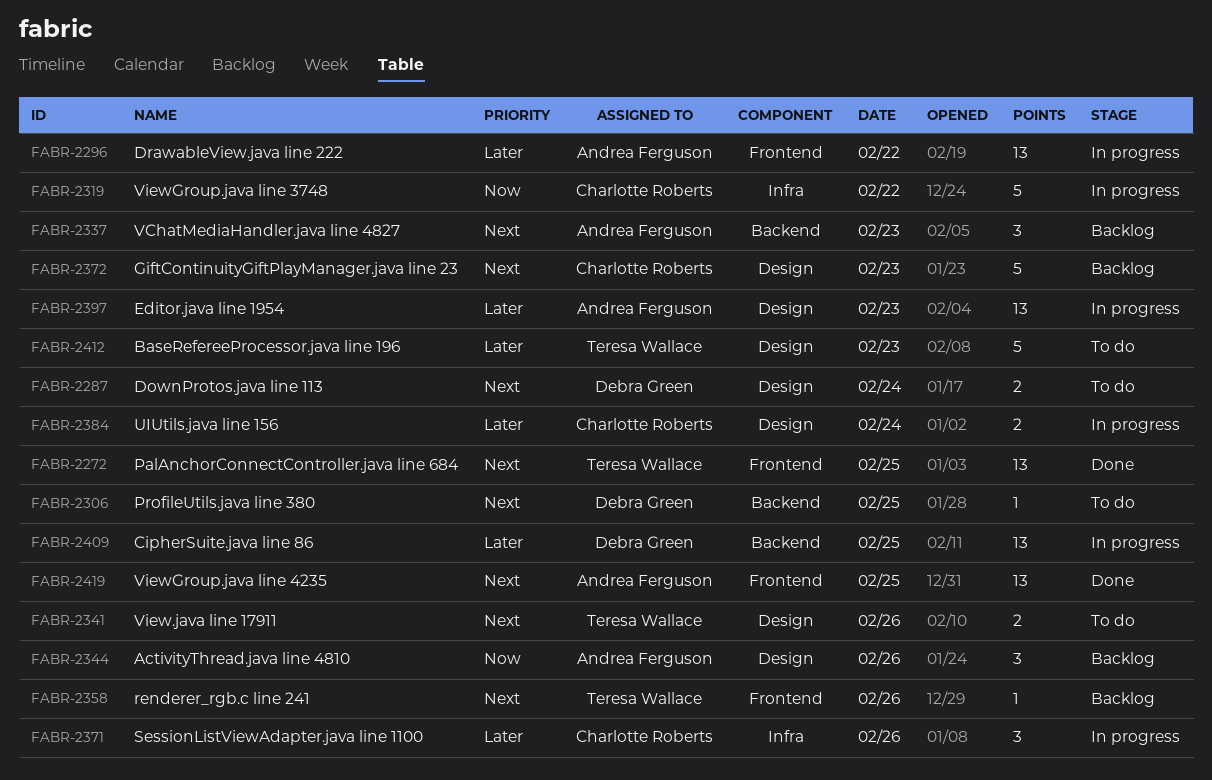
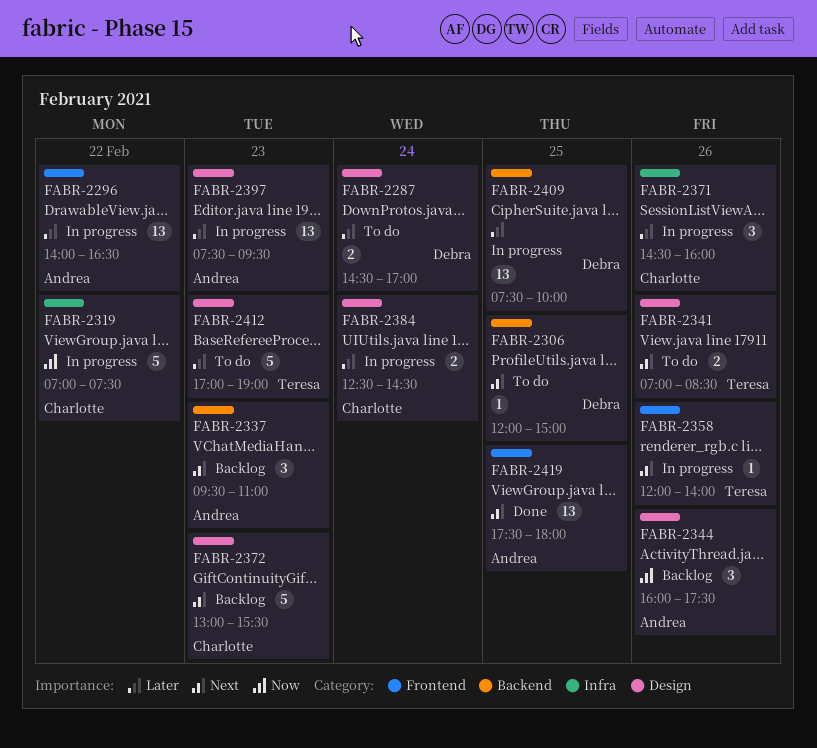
FABR-2272: present -> none
FABR-2287, priority: Next -> Later
FABR-2358, status: Backlog -> In progress

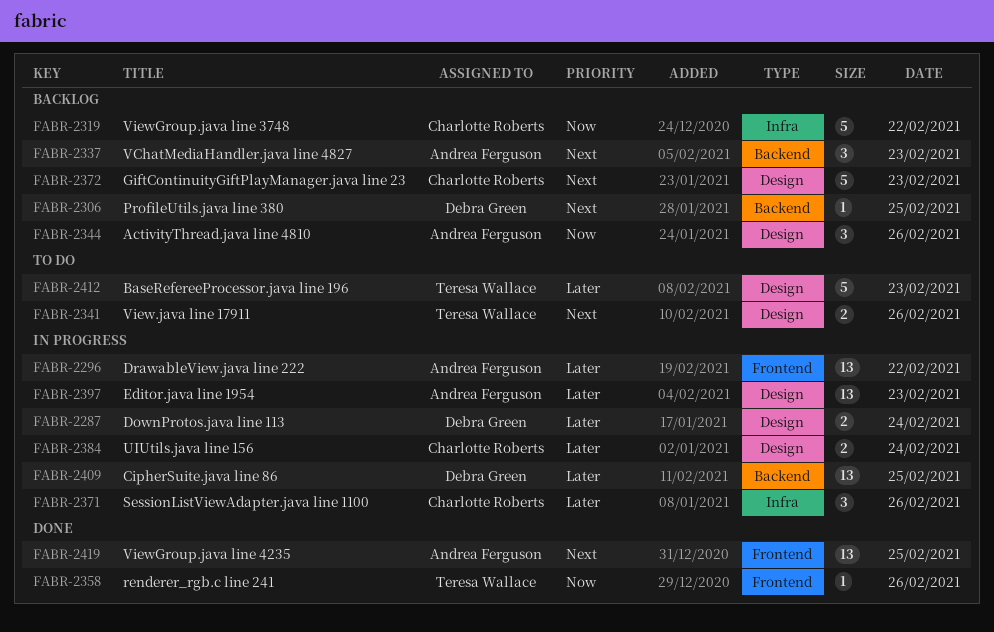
FABR-2287, status: To do -> In progress
FABR-2306, status: To do -> Backlog
FABR-2319, status: In progress -> Backlog
FABR-2358, status: In progress -> Done
FABR-2358, priority: Next -> Now

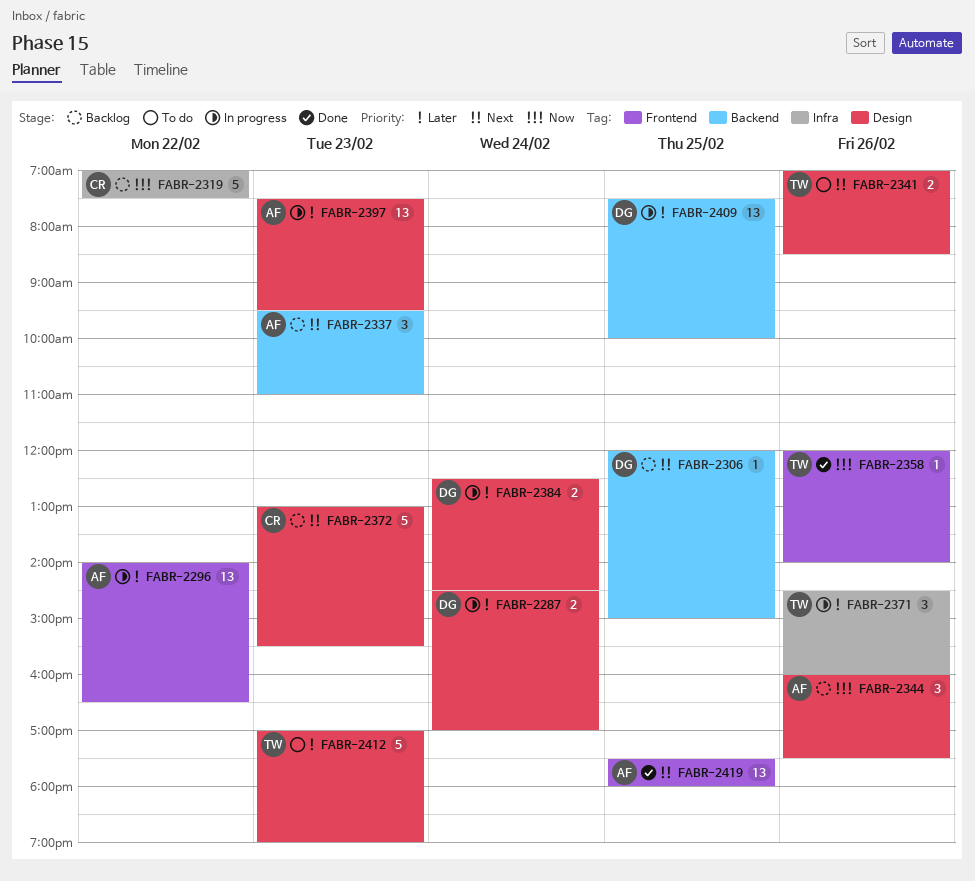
FABR-2371, owner: Charlotte Roberts -> Teresa Wallace
FABR-2384, owner: Charlotte Roberts -> Debra Green

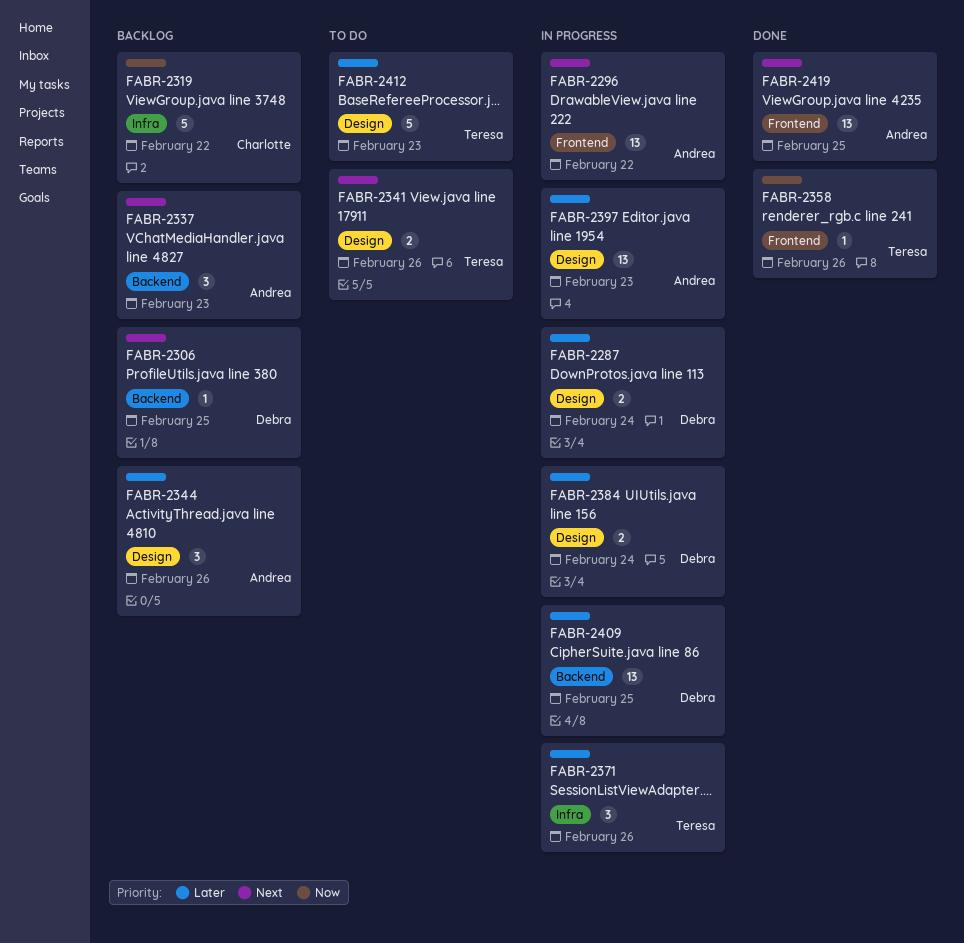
FABR-2296, priority: Later -> Next
FABR-2344, priority: Now -> Later
FABR-2372: present -> none

